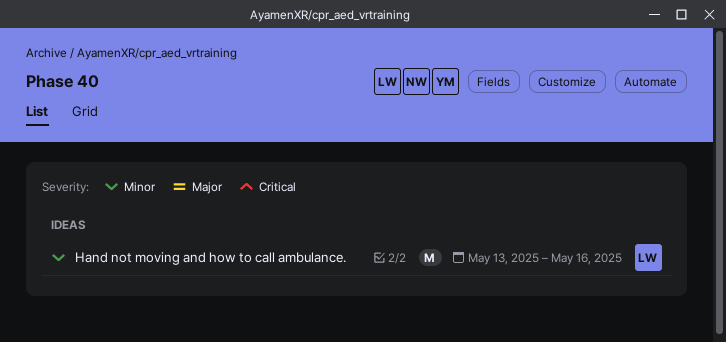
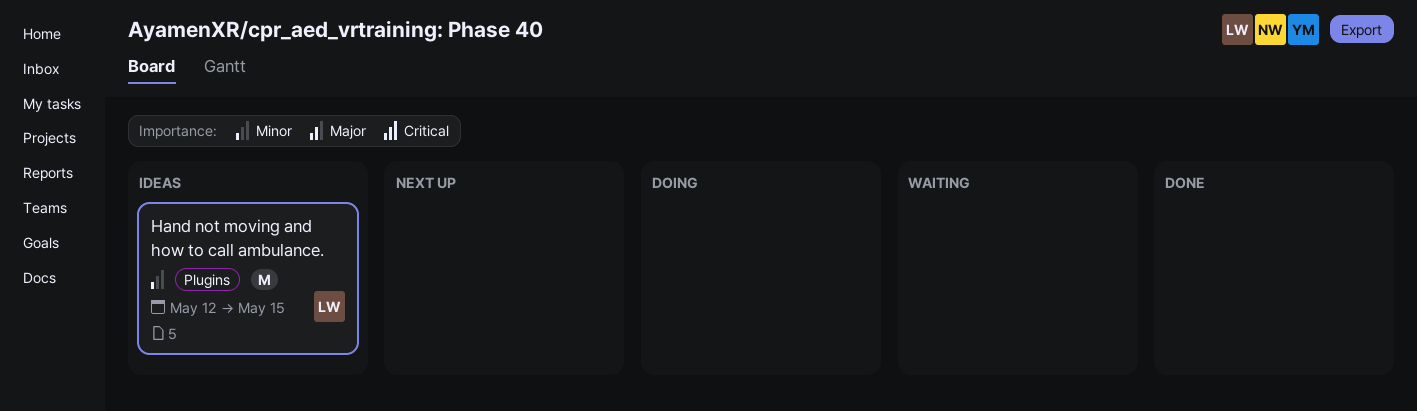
Hand not moving and how to call ambulance., start: May 13 -> May 12
Hand not moving and how to call ambulance., due: May 16 -> May 15

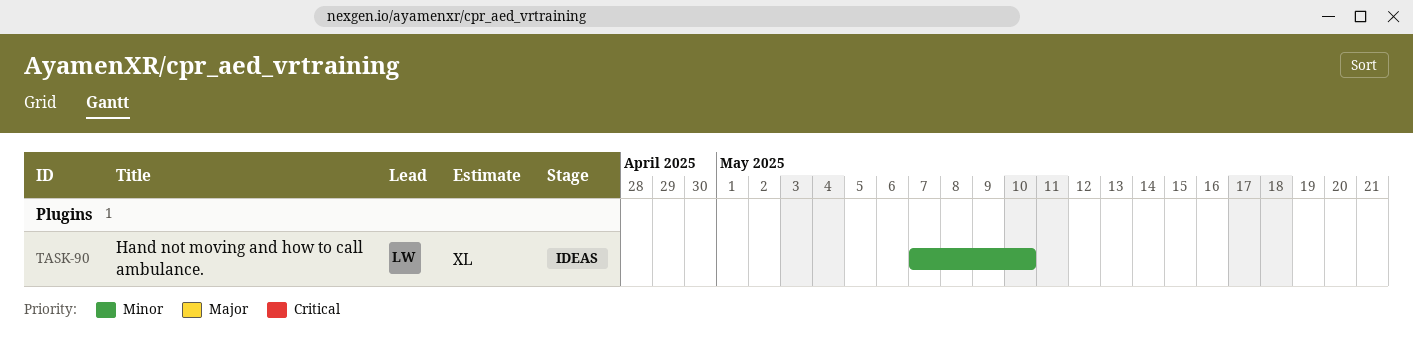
Hand not moving and how to call ambulance., estimate: M -> XL
Hand not moving and how to call ambulance., start: May 12 -> May 7
Hand not moving and how to call ambulance., due: May 15 -> May 10

